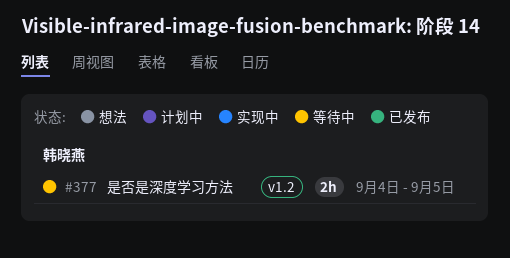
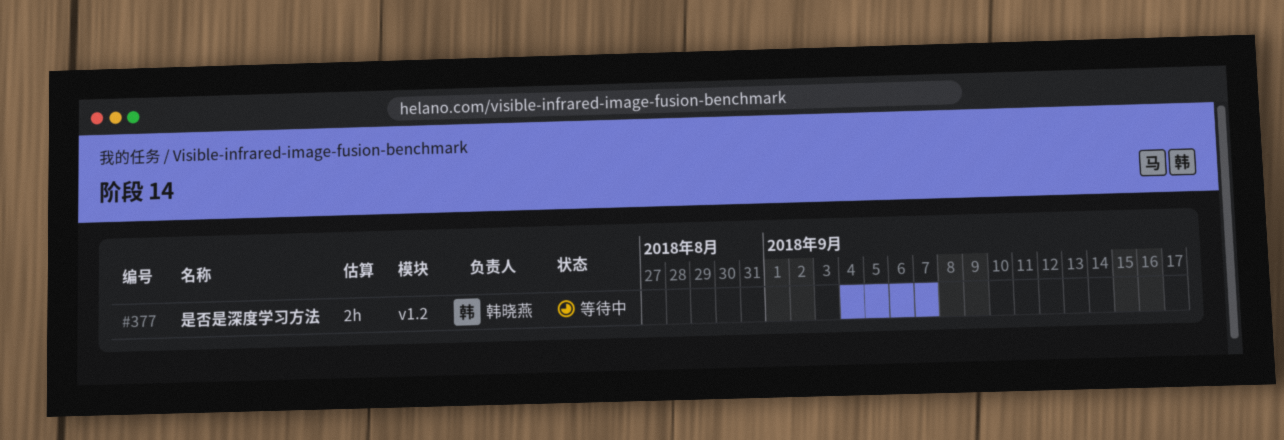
#377, due: Sep 5 -> Sep 7

